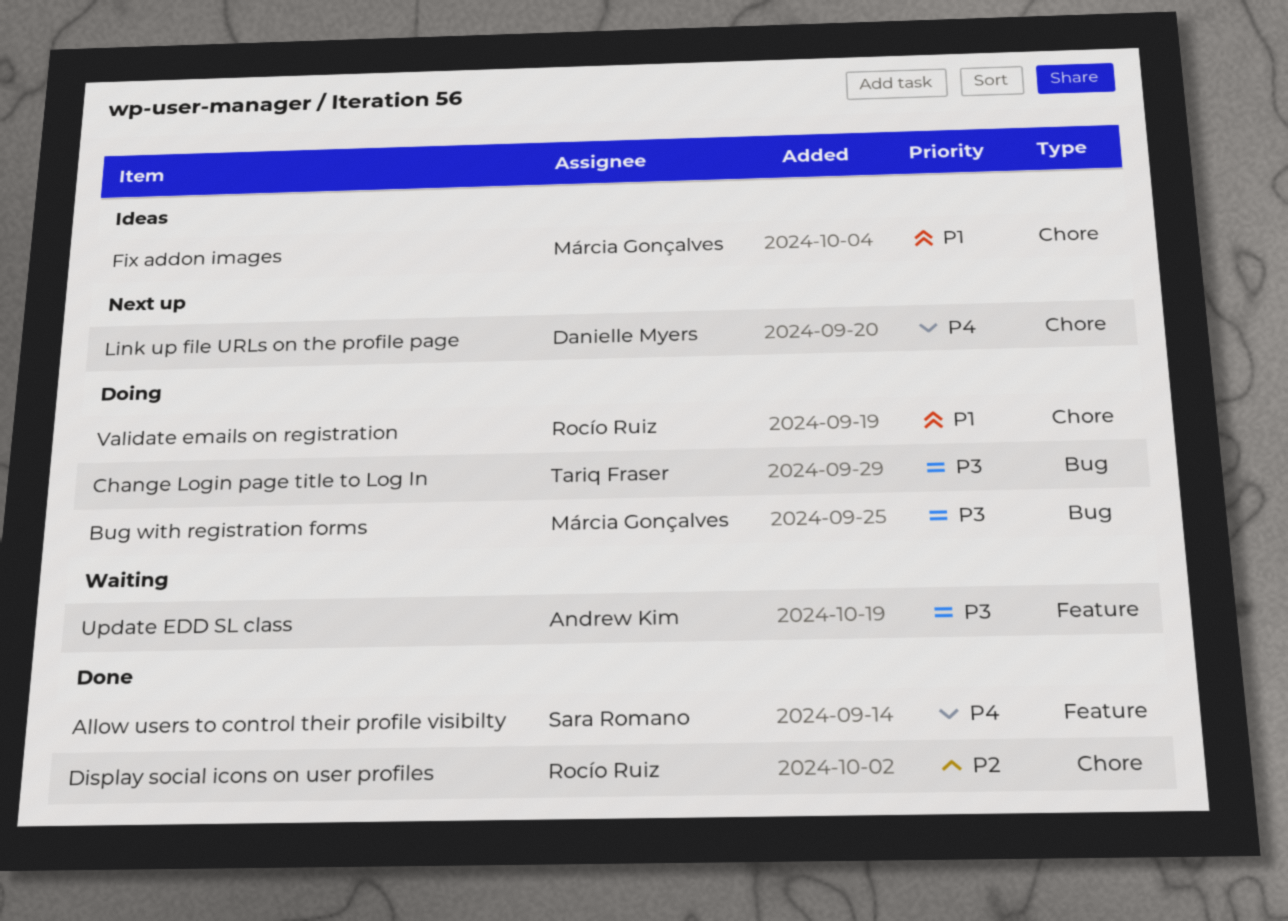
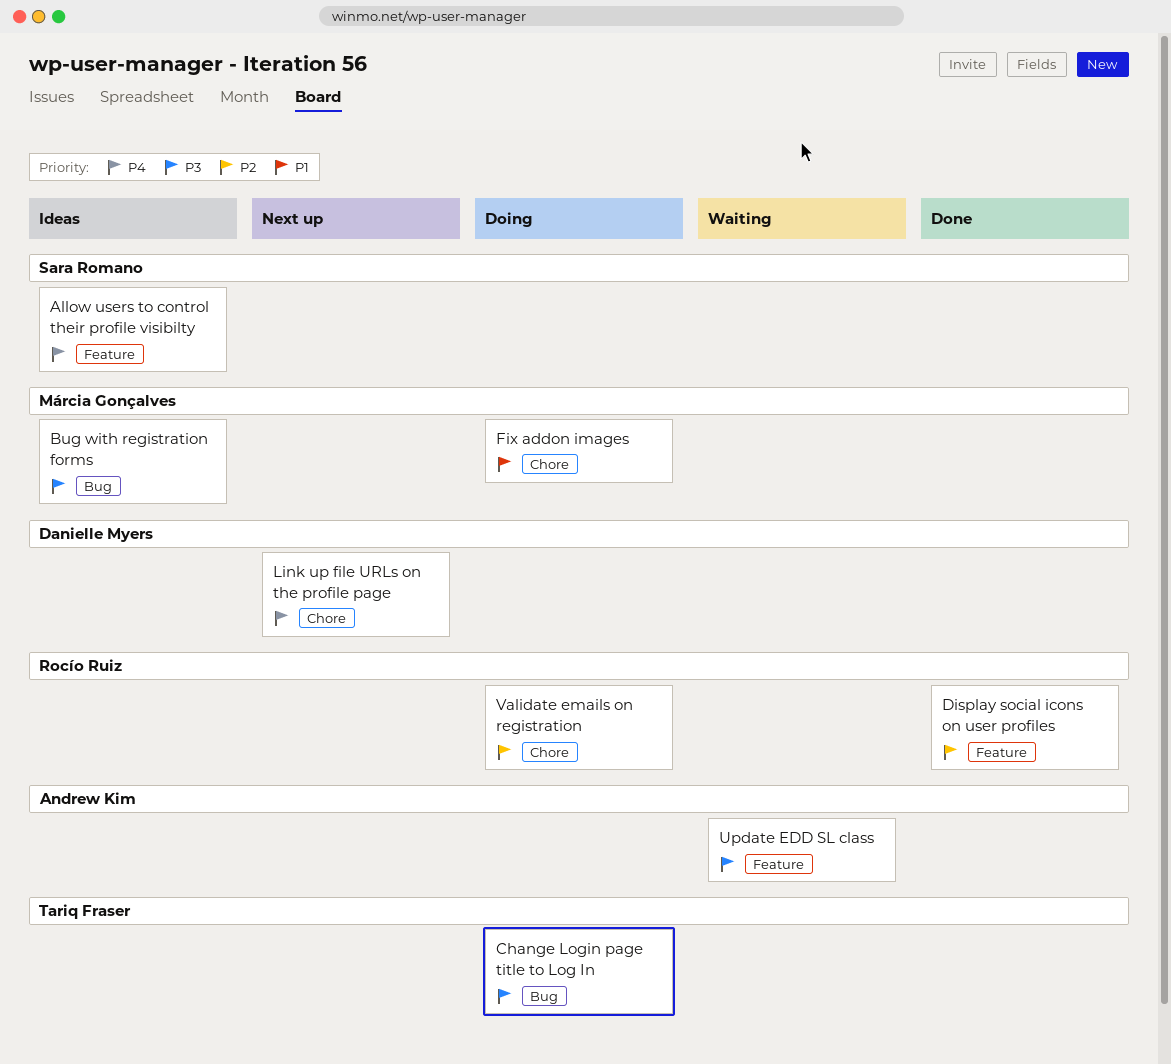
Allow users to control their profile visibilty, status: Done -> Ideas
Bug with registration forms, status: Doing -> Ideas
Display social icons on user profiles, label: Chore -> Feature
Fix addon images, status: Ideas -> Doing
Validate emails on registration, priority: P1 -> P2

